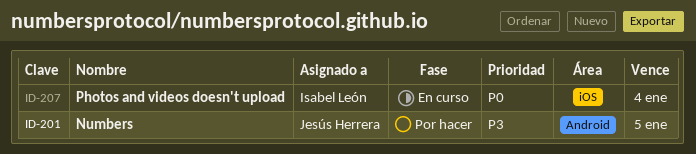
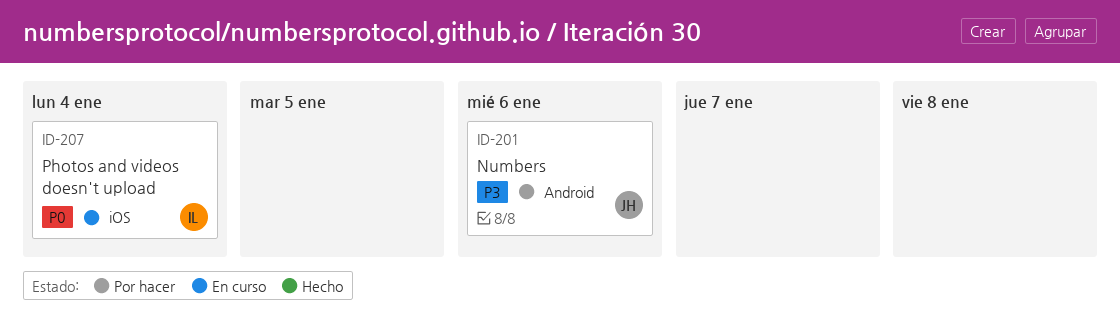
ID-201, due: Jan 5 -> Jan 6

